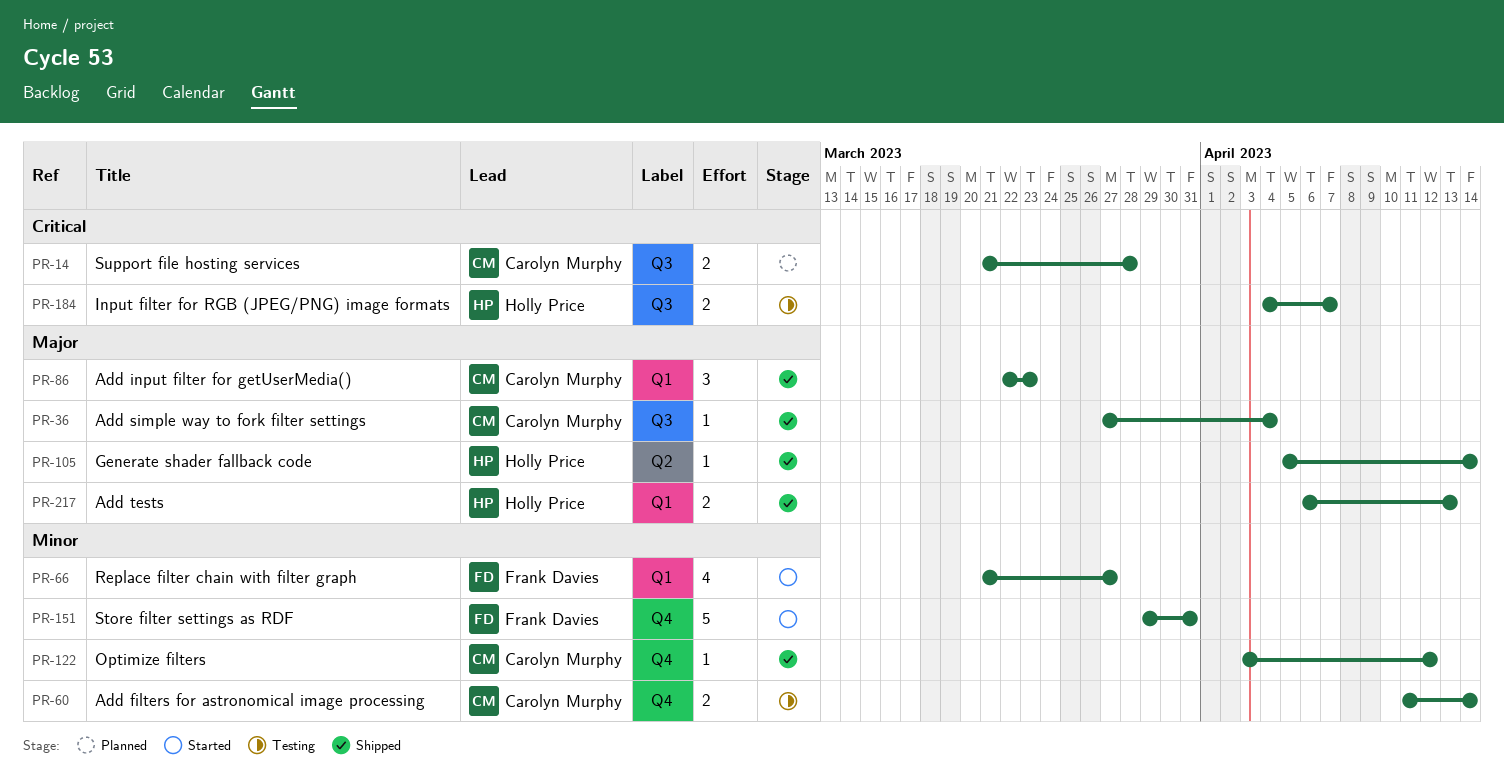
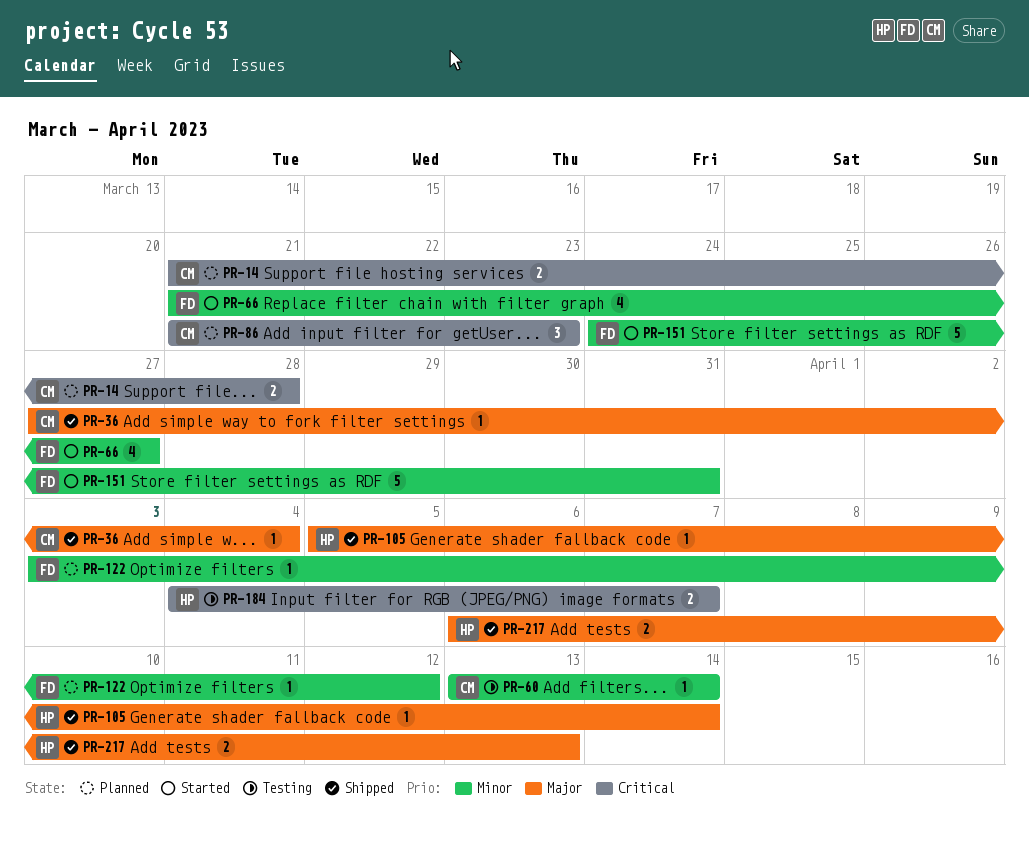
PR-60, estimate: 2 -> 1
PR-60, start: Apr 11 -> Apr 13
PR-86, status: Shipped -> Planned
PR-86, priority: Major -> Critical
PR-86, start: Mar 22 -> Mar 21
PR-122, status: Shipped -> Planned
PR-122, owner: Carolyn Murphy -> Frank Davies
PR-151, start: Mar 29 -> Mar 24

